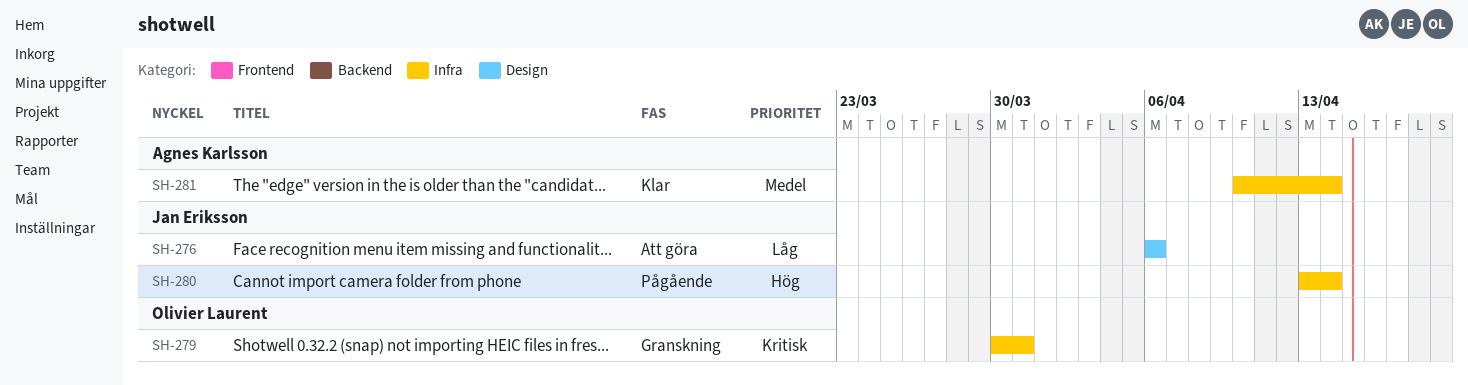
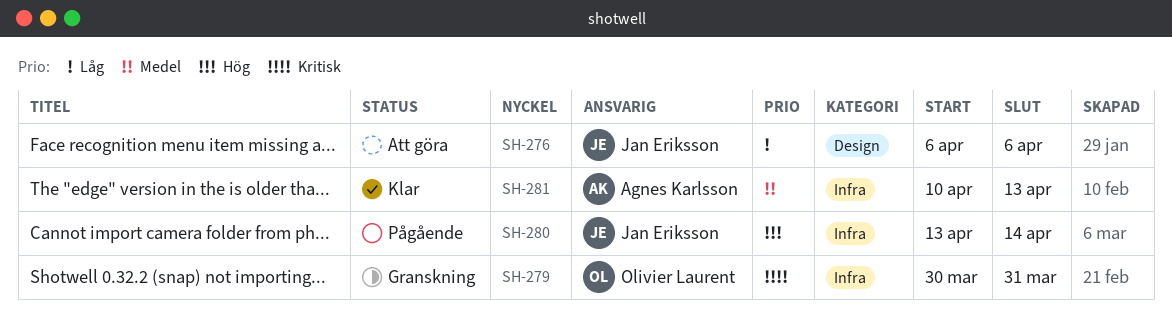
SH-281, due: Apr 14 -> Apr 13

